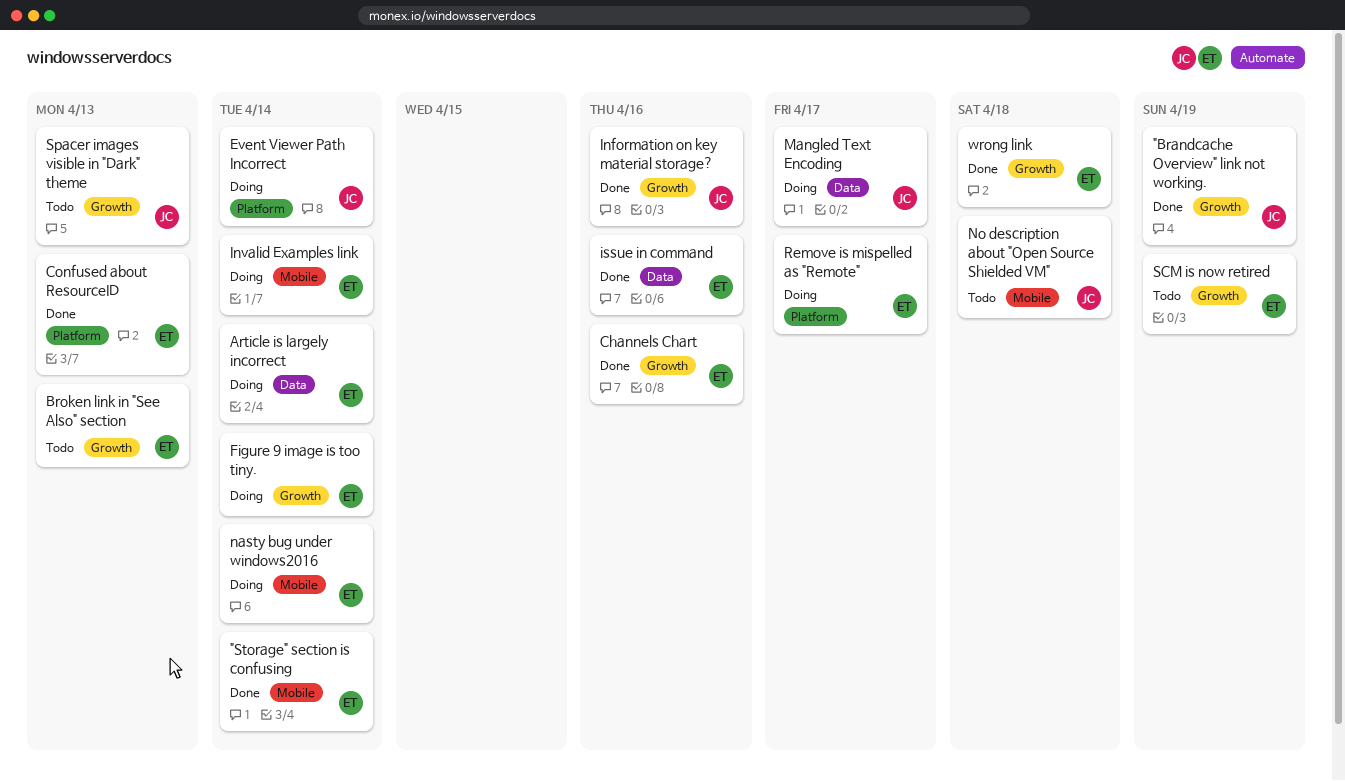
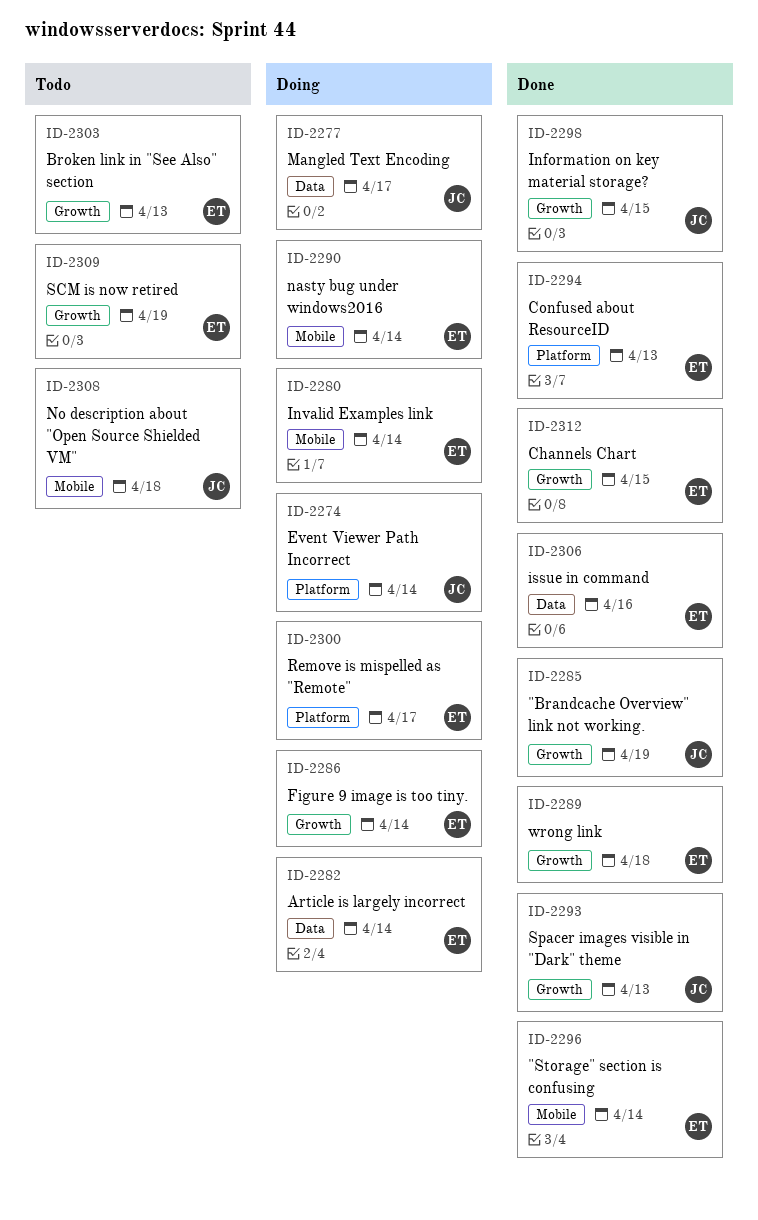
Channels Chart, due: Apr 16 -> Apr 15
Information on key material storage?, due: Apr 16 -> Apr 15
Spacer images visible in "Dark" theme, status: Todo -> Done

